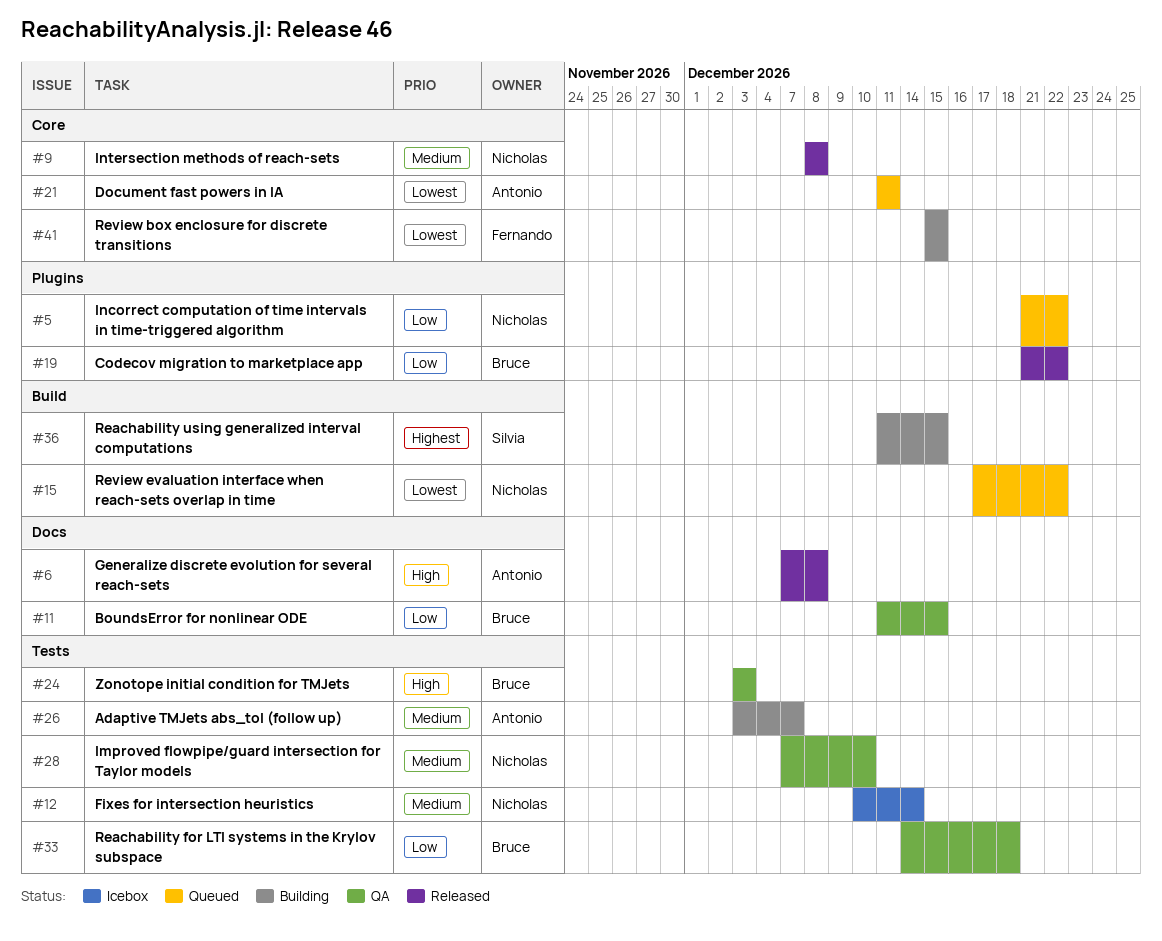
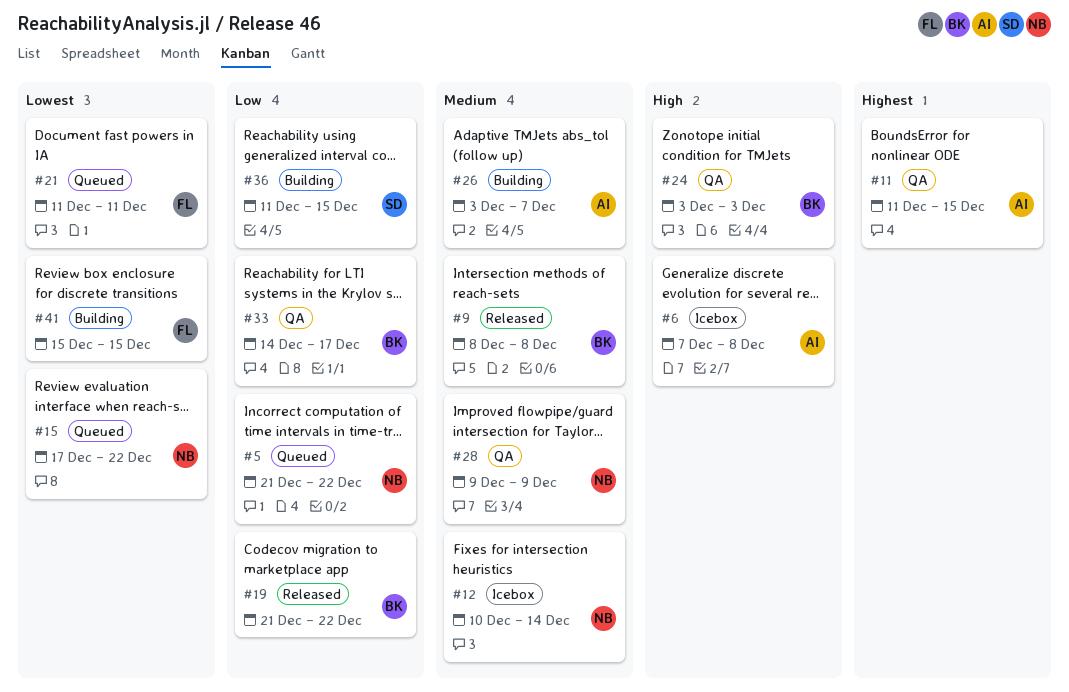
#6, status: Released -> Icebox
#9, owner: Nicholas -> Bruce
#11, owner: Bruce -> Antonio
#11, priority: Low -> Highest
#21, owner: Antonio -> Fernando
#28, start: Dec 7 -> Dec 9
#28, due: Dec 10 -> Dec 9
#33, due: Dec 18 -> Dec 17
#36, priority: Highest -> Low

